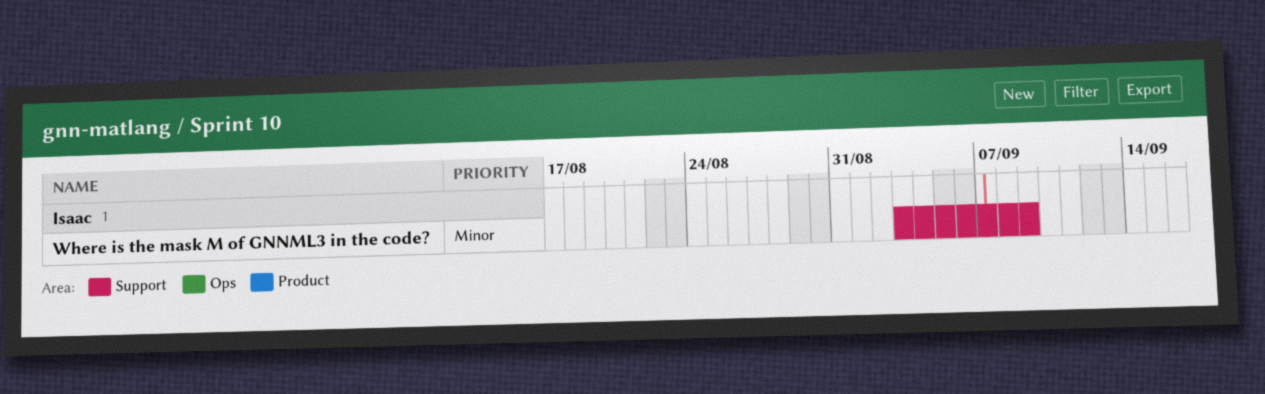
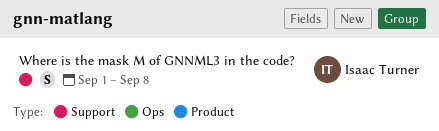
Where is the mask M of GNNML3 in the code?, start: Sep 3 -> Sep 1
Where is the mask M of GNNML3 in the code?, due: Sep 9 -> Sep 8

